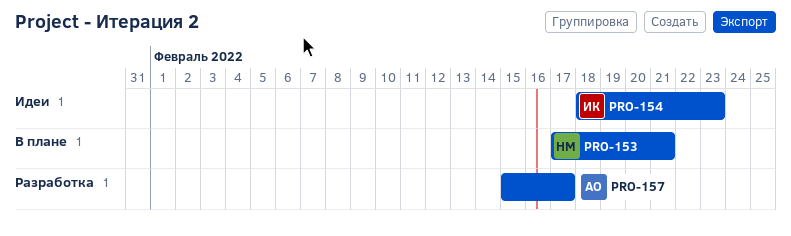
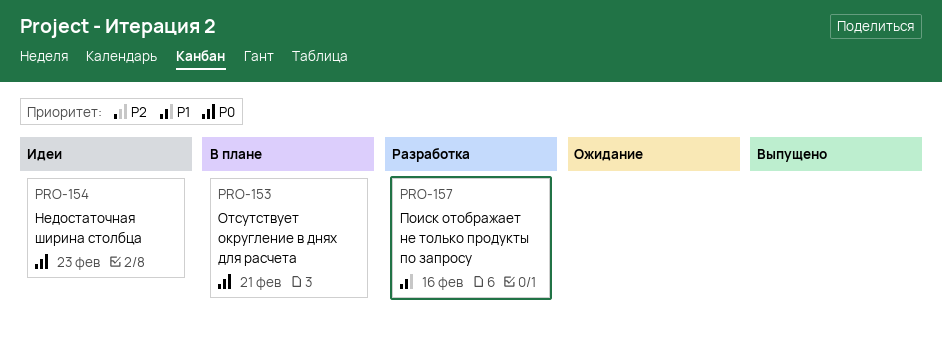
PRO-157, due: Feb 17 -> Feb 16

